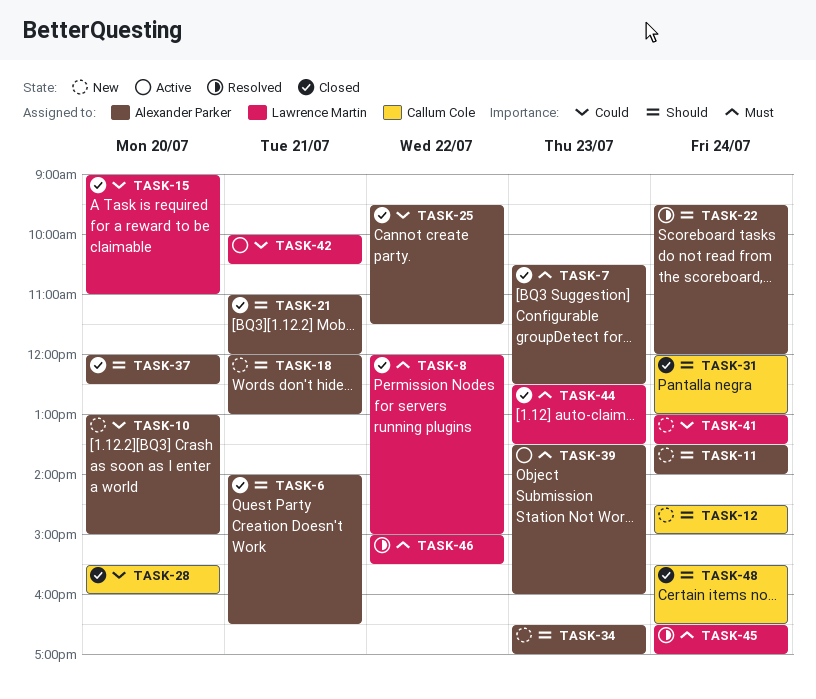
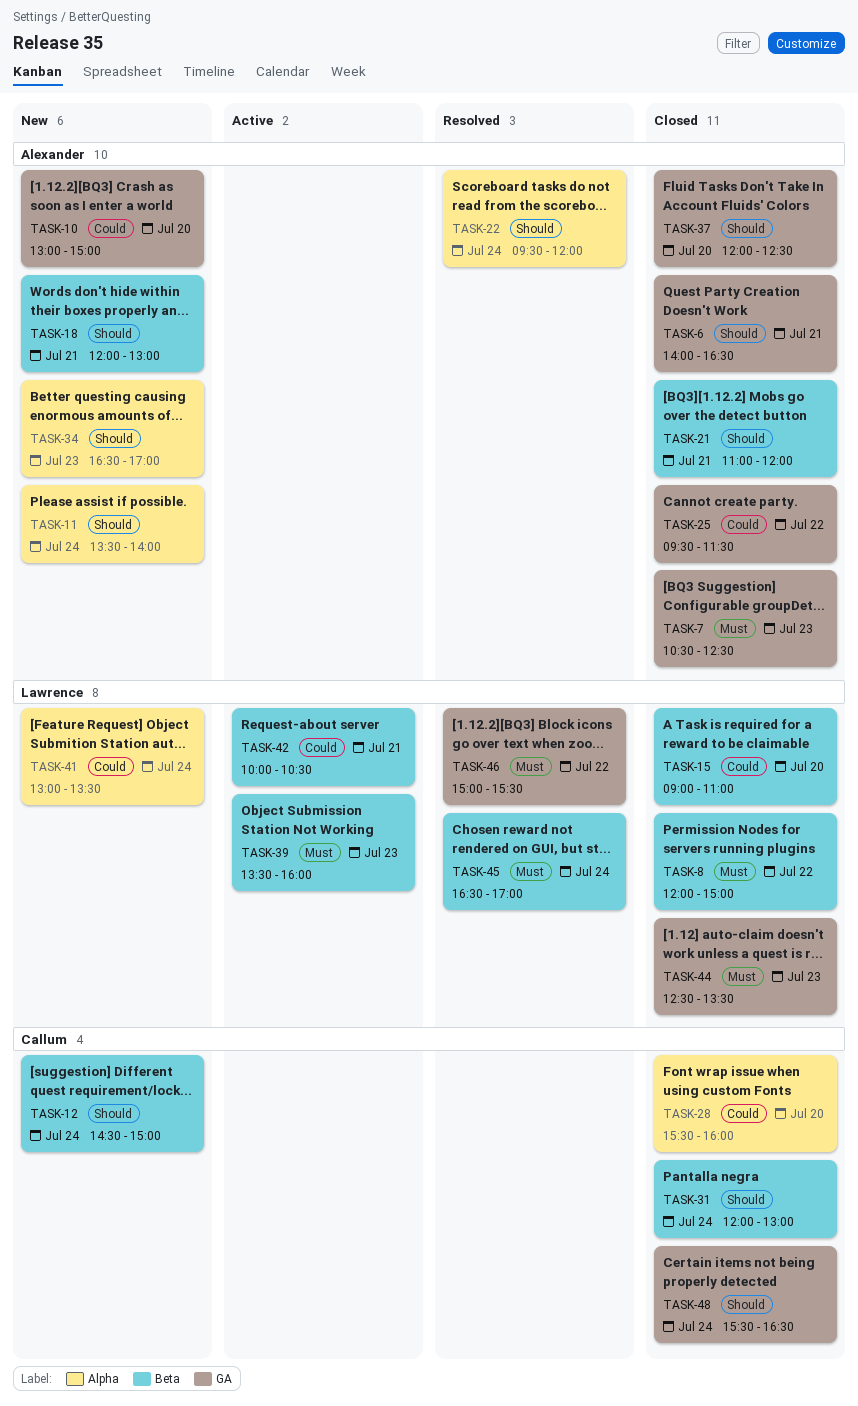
TASK-39, owner: Alexander Parker -> Lawrence Martin

